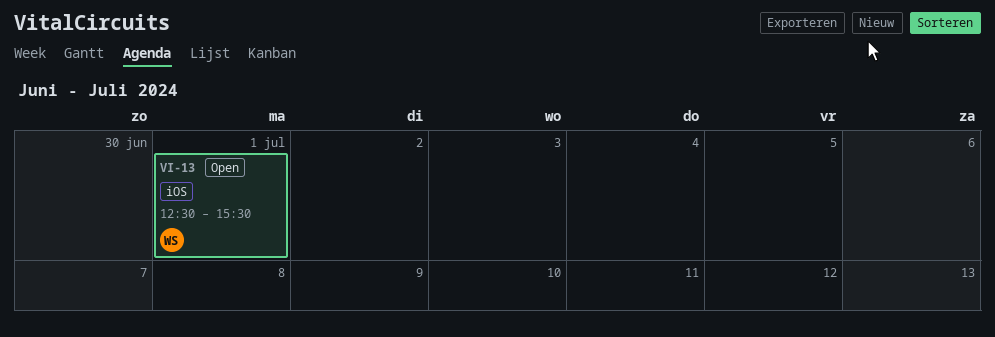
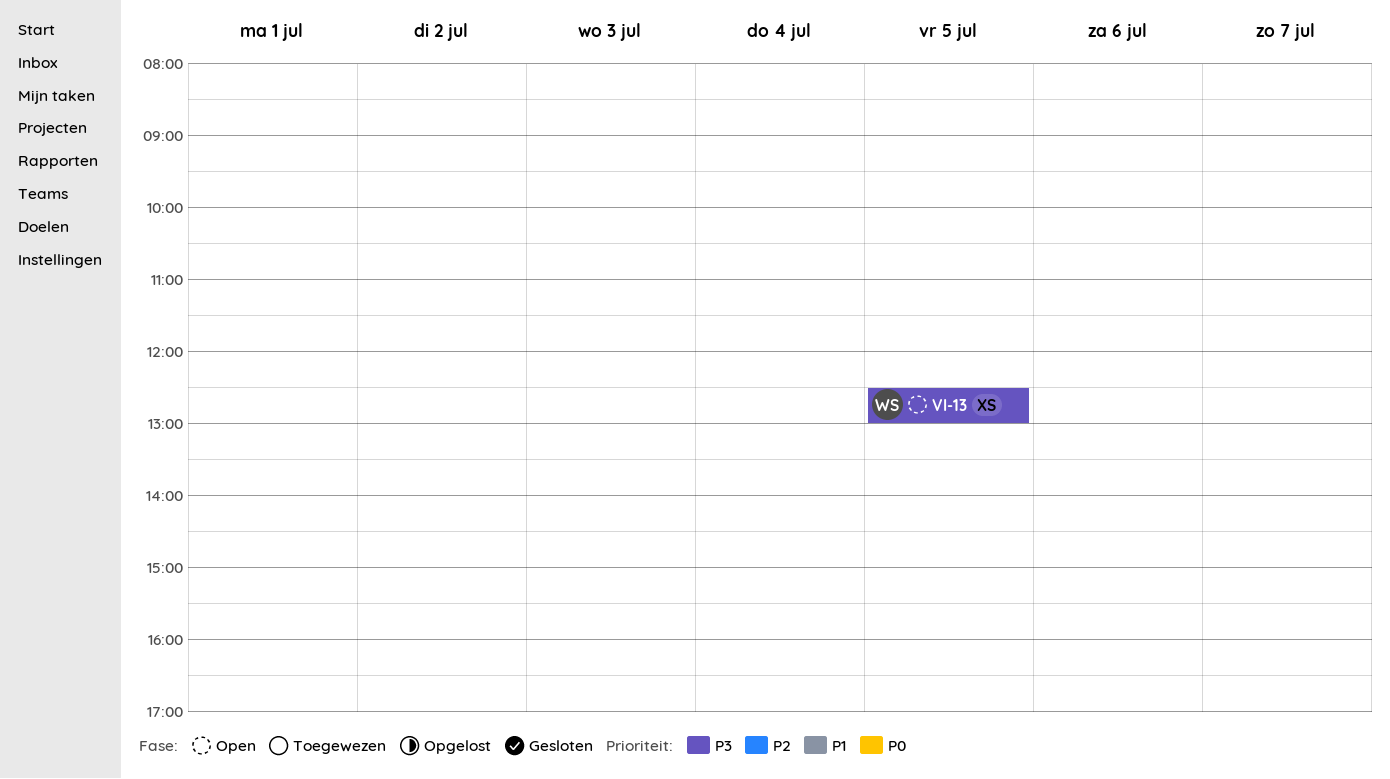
VI-13, day: Jul 1 -> Jul 5
VI-13, ends: 15:30 -> 13:00

